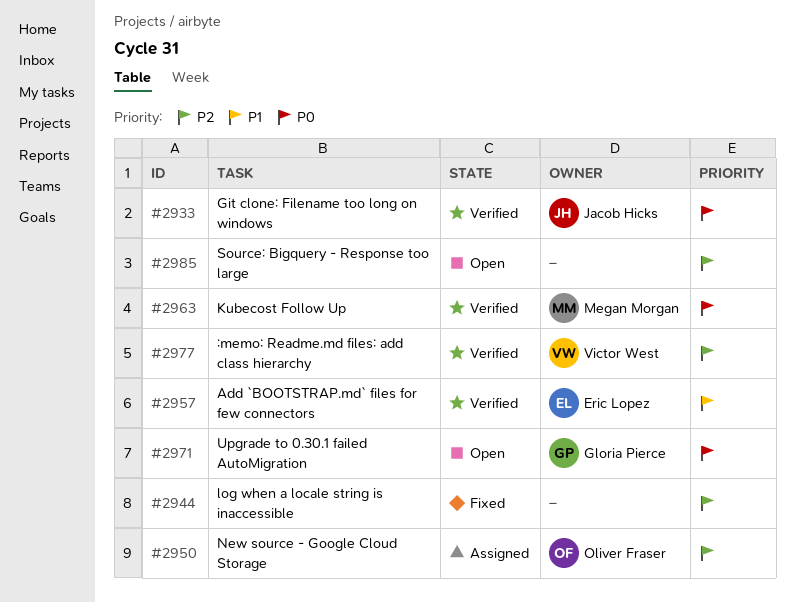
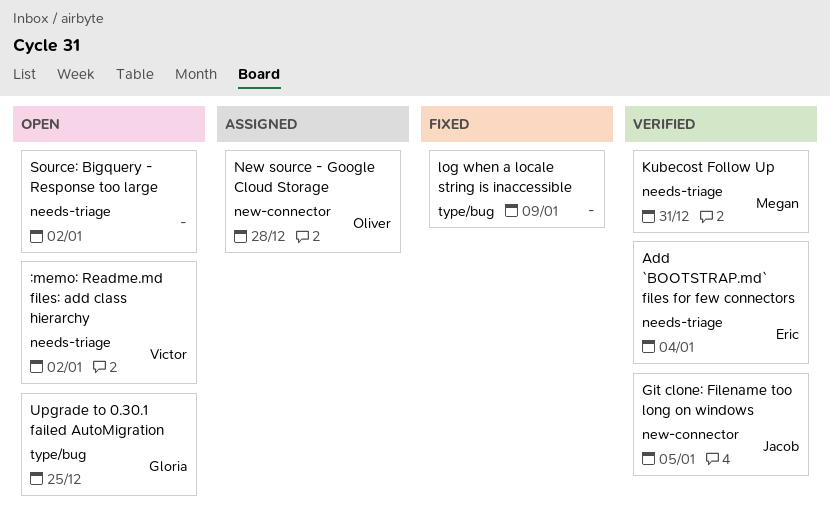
:memo: Readme.md files: add class hierarchy, status: Verified -> Open

